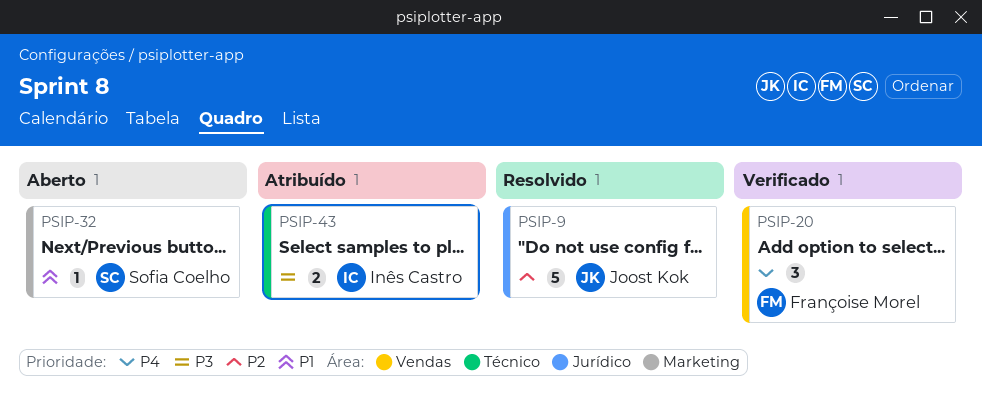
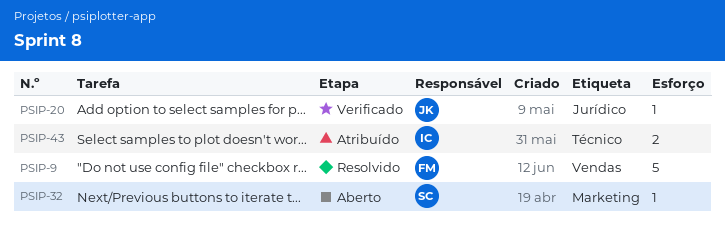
PSIP-9, owner: Joost Kok -> Françoise Morel
PSIP-9, label: Jurídico -> Vendas
PSIP-20, owner: Françoise Morel -> Joost Kok
PSIP-20, label: Vendas -> Jurídico
PSIP-20, estimate: 3 -> 1

